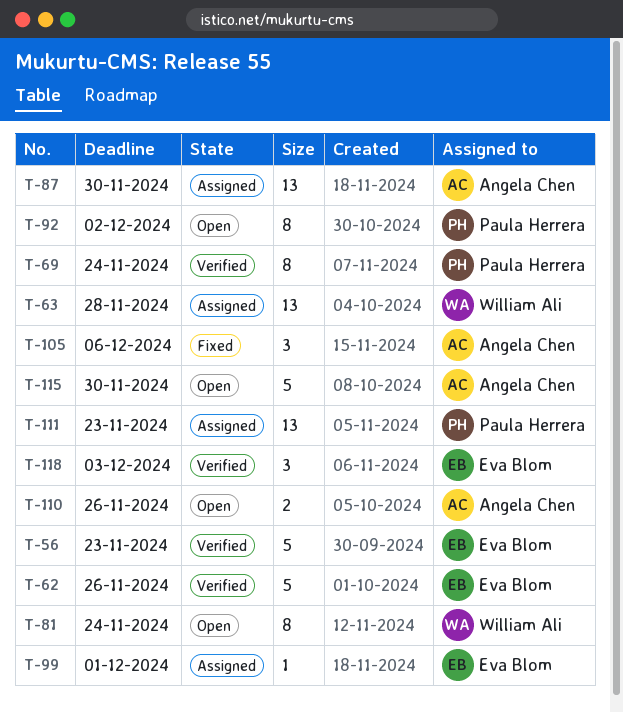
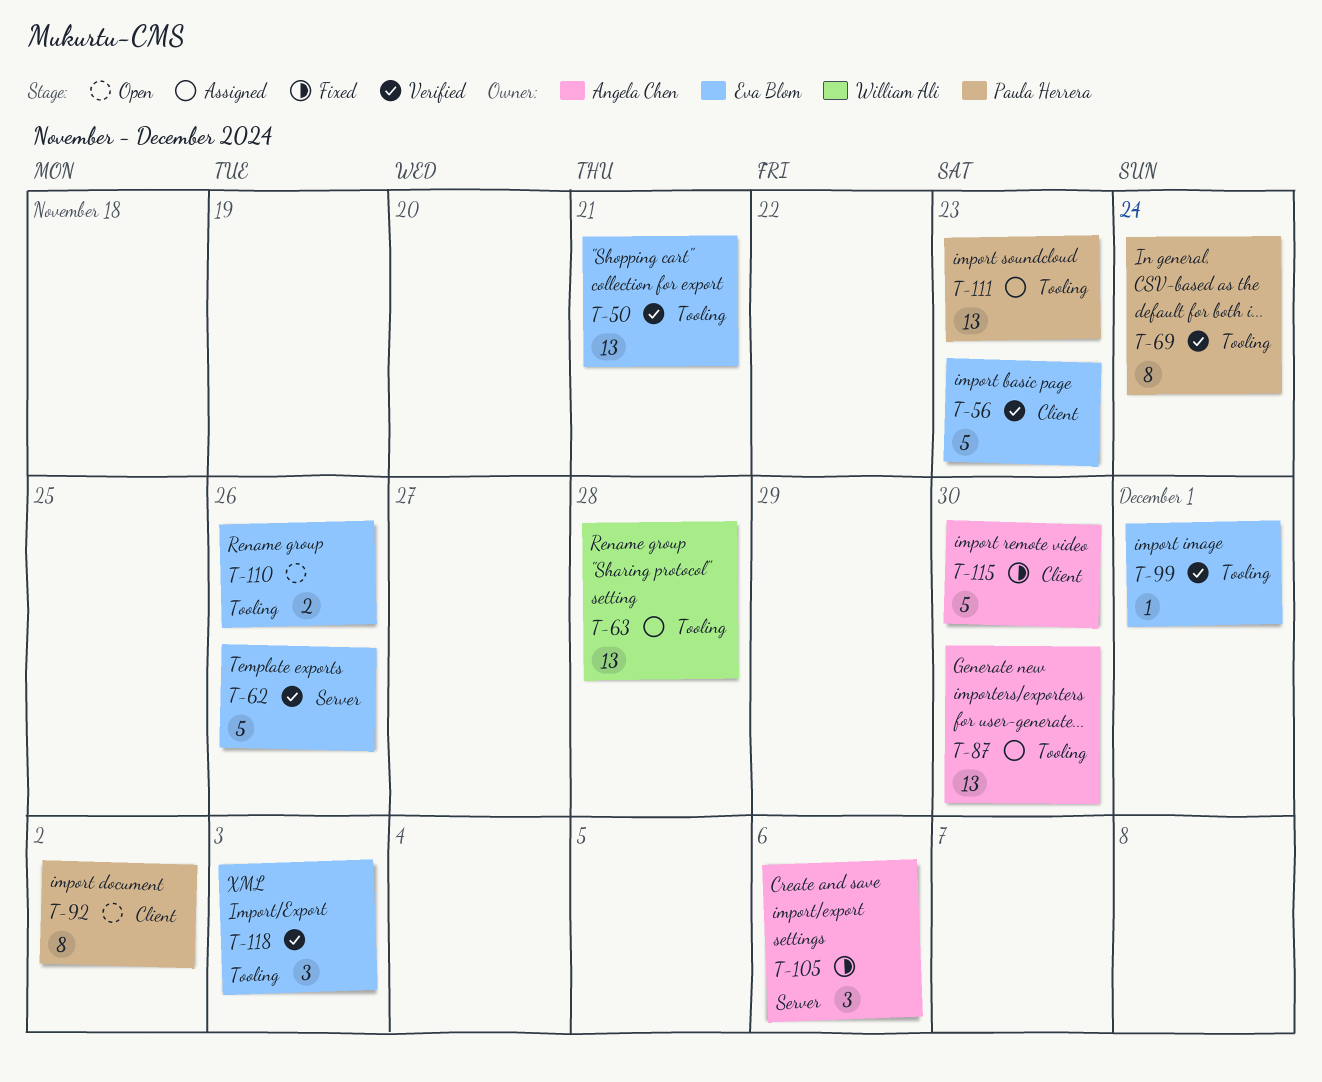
T-50: none -> present
T-81: present -> none
T-99, status: Assigned -> Verified
T-110, owner: Angela Chen -> Eva Blom
T-115, status: Open -> Fixed

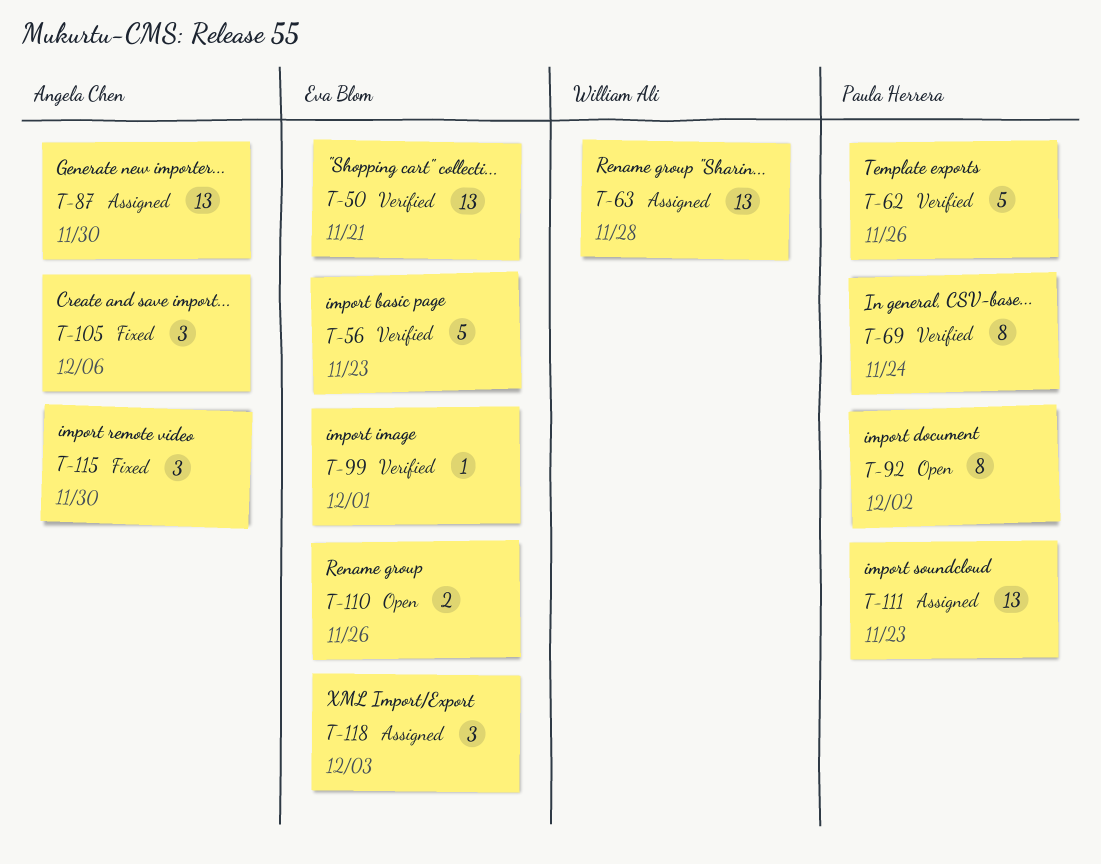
T-62, owner: Eva Blom -> Paula Herrera
T-115, estimate: 5 -> 3
T-118, status: Verified -> Assigned

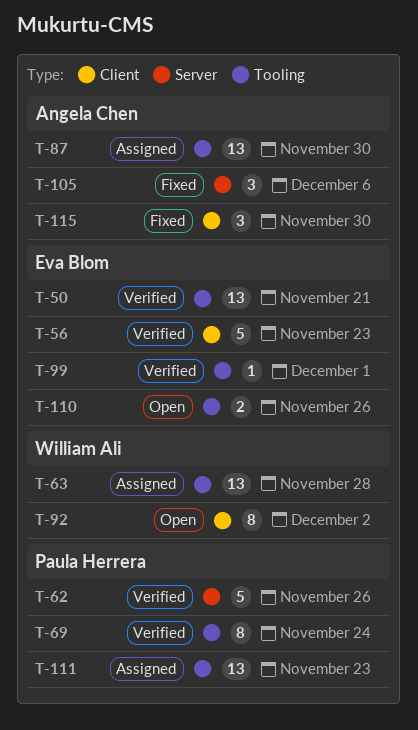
T-92, owner: Paula Herrera -> William Ali
T-118: present -> none

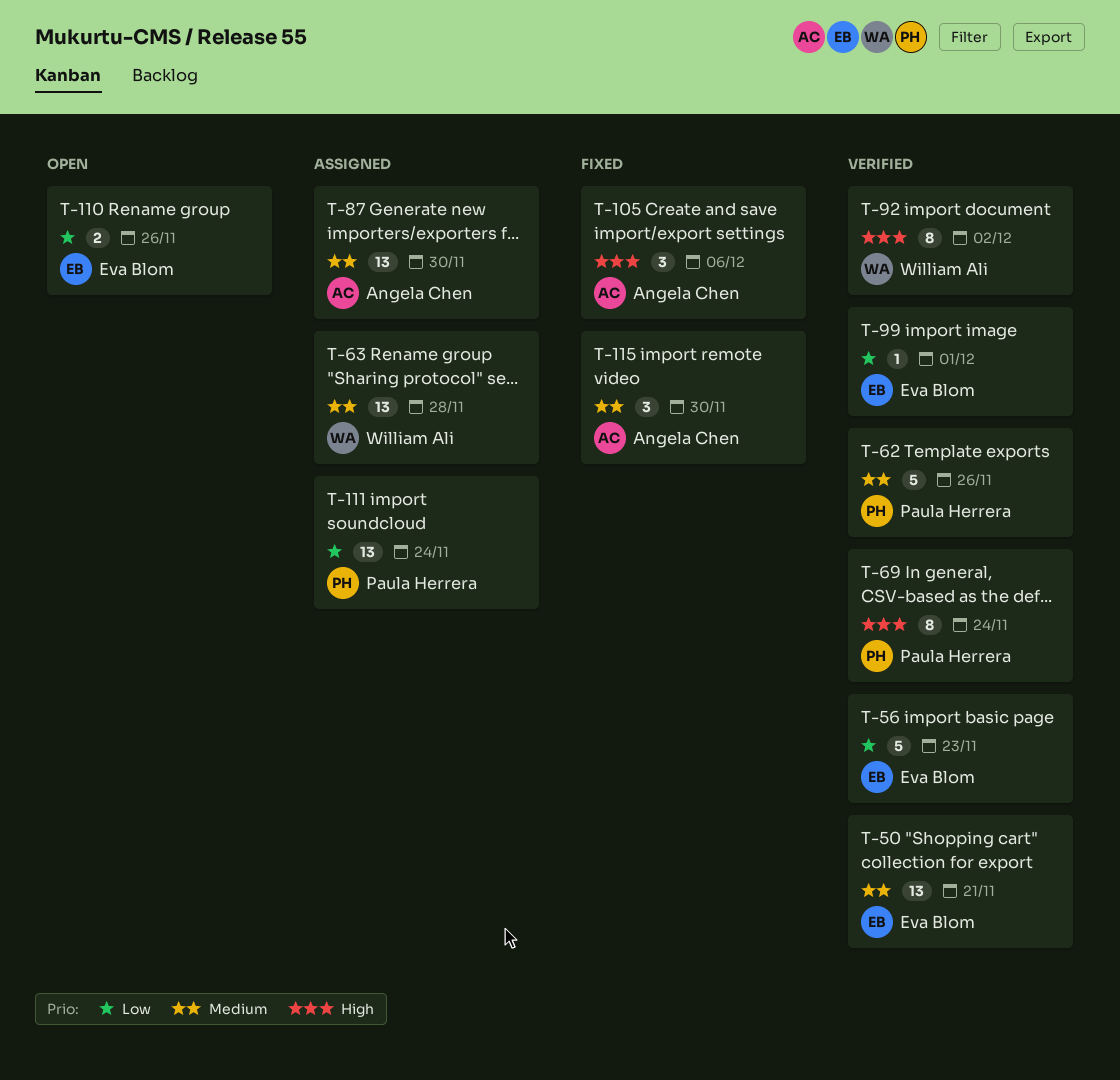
T-92, status: Open -> Verified
T-111, due: Nov 23 -> Nov 24

